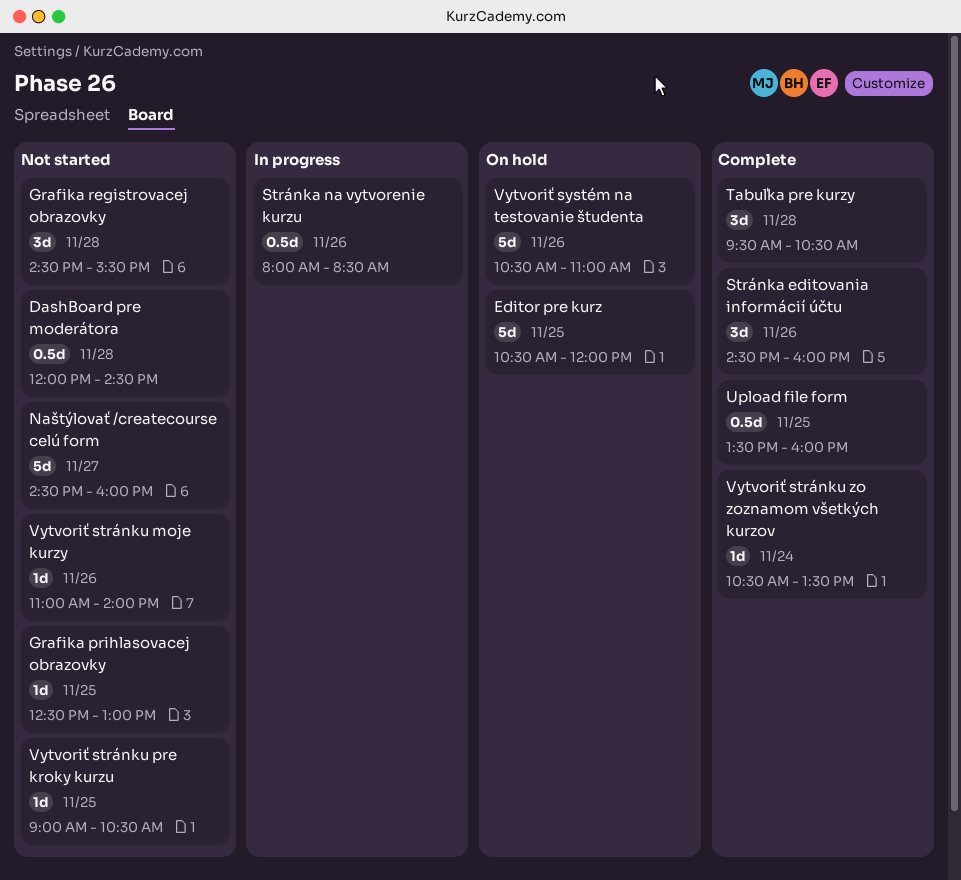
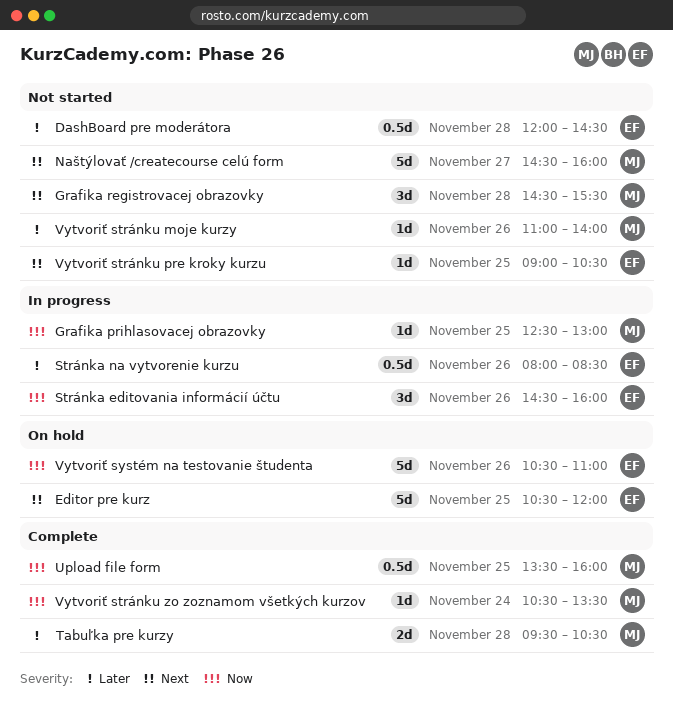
Grafika prihlasovacej obrazovky, status: Not started -> In progress
Stránka editovania informácií účtu, status: Complete -> In progress
Tabuľka pre kurzy, estimate: 3d -> 2d

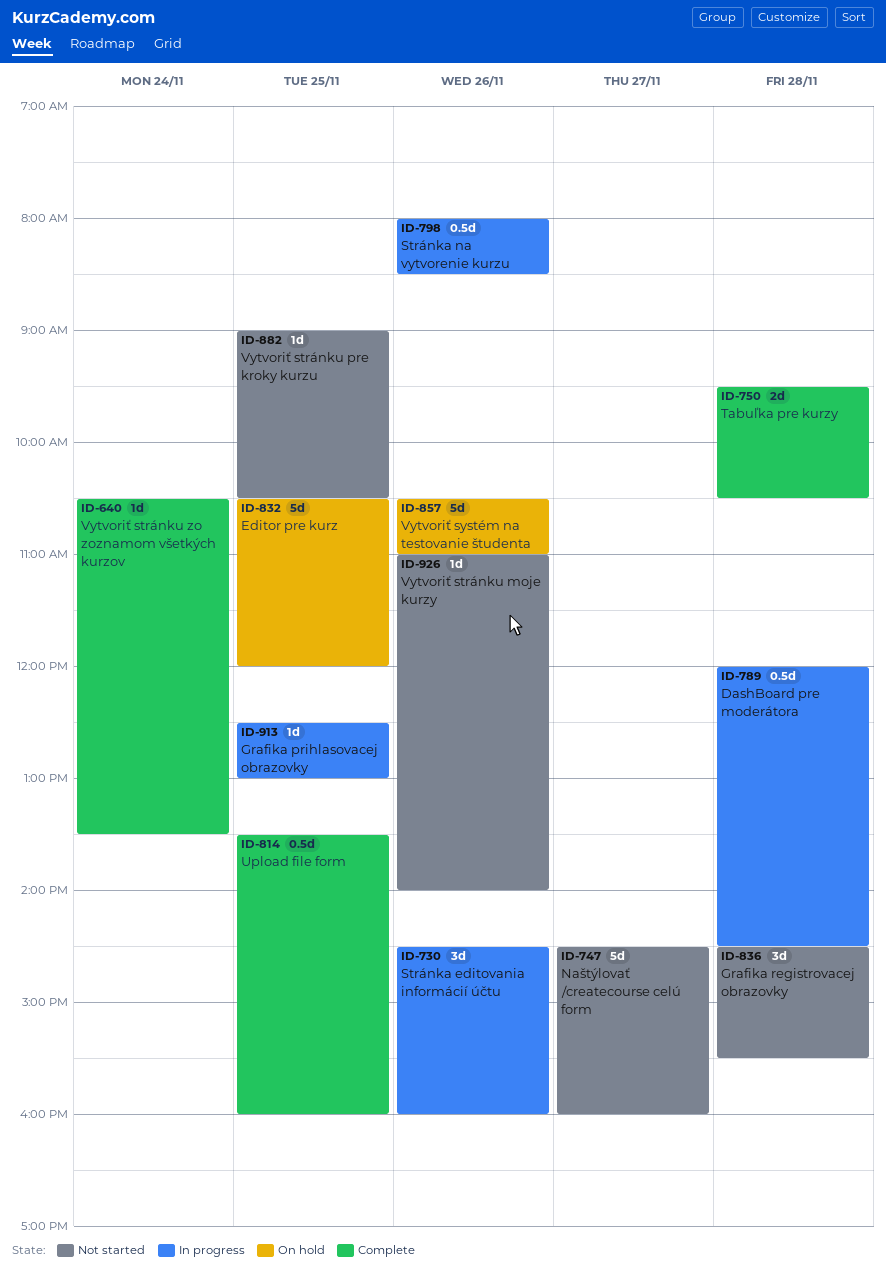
DashBoard pre moderátora, status: Not started -> In progress

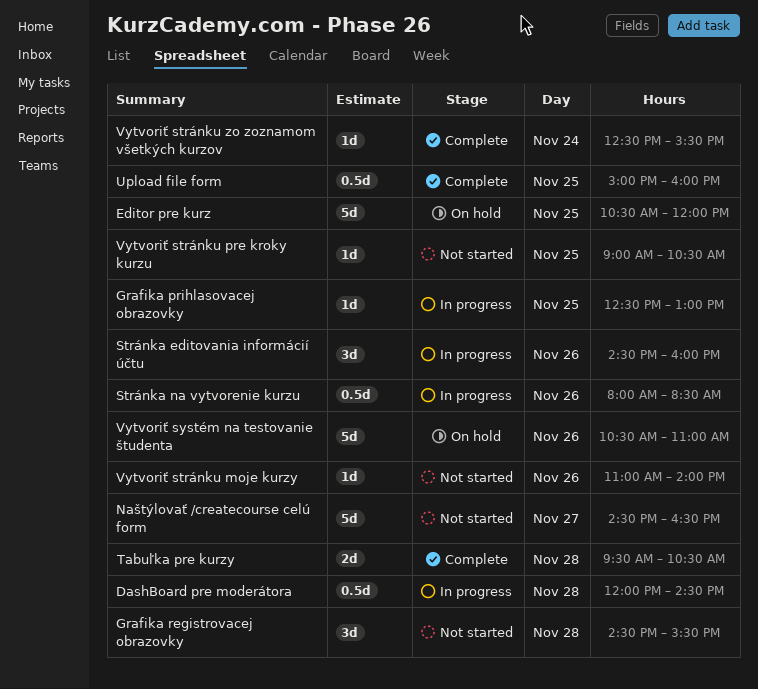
Naštýlovať /createcourse celú form, ends: 16:00 -> 16:30
Upload file form, begins: 13:30 -> 15:00
Vytvoriť stránku zo zoznamom všetkých kurzov, begins: 10:30 -> 12:30
Vytvoriť stránku zo zoznamom všetkých kurzov, ends: 13:30 -> 15:30

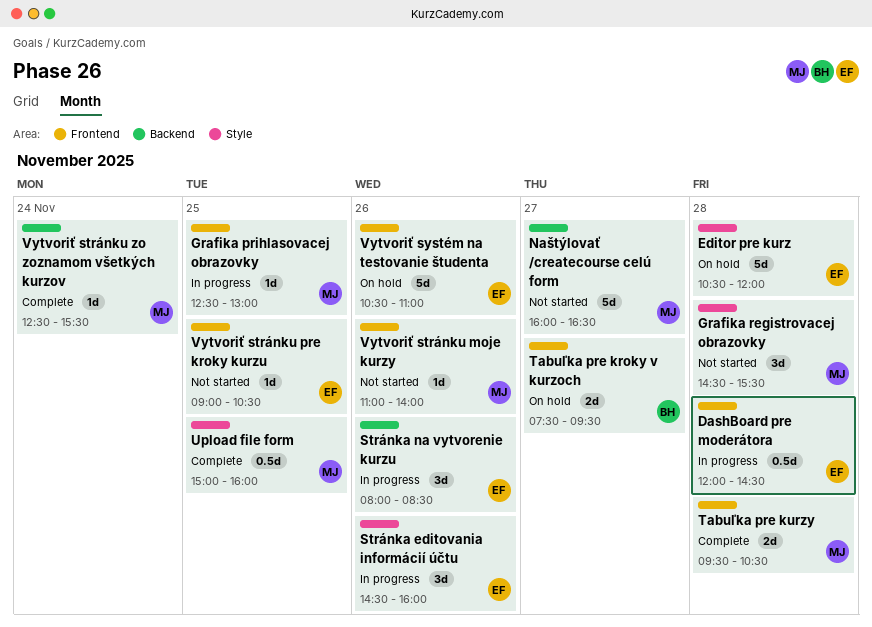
Editor pre kurz, day: Nov 25 -> Nov 28
Naštýlovať /createcourse celú form, begins: 14:30 -> 16:00
Stránka na vytvorenie kurzu, estimate: 0.5d -> 3d
Tabuľka pre kroky v kurzoch: none -> present

